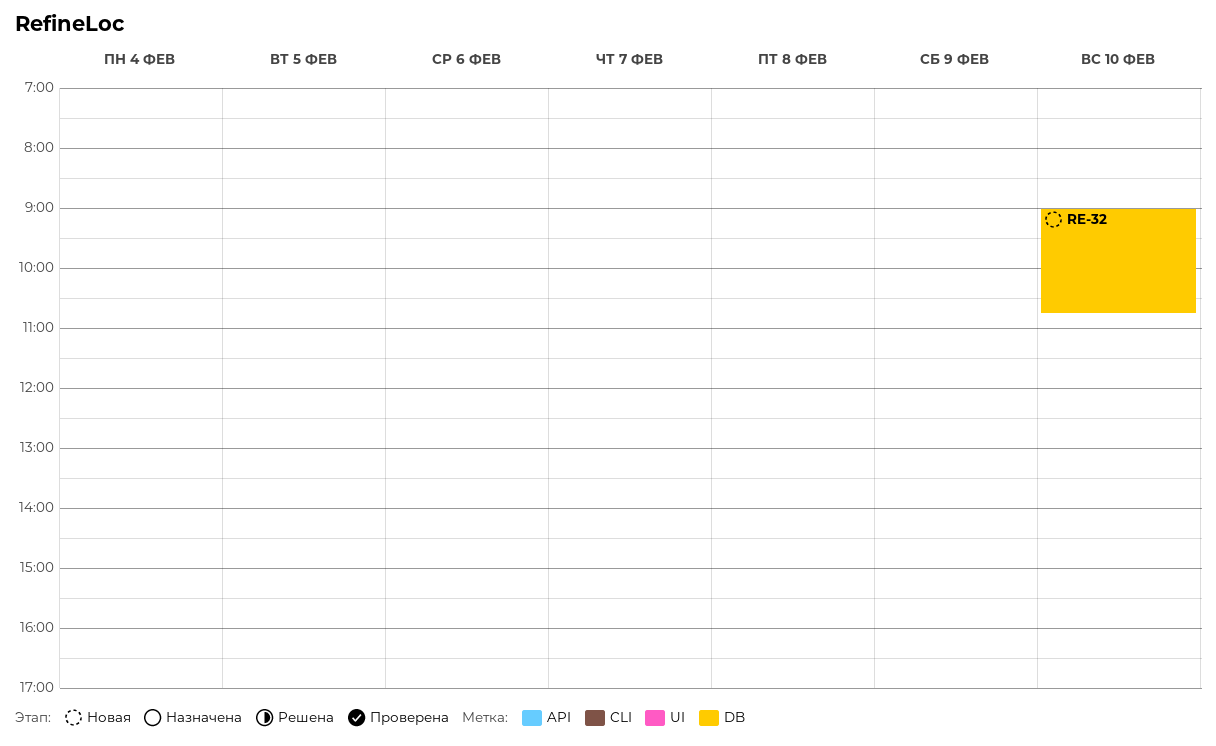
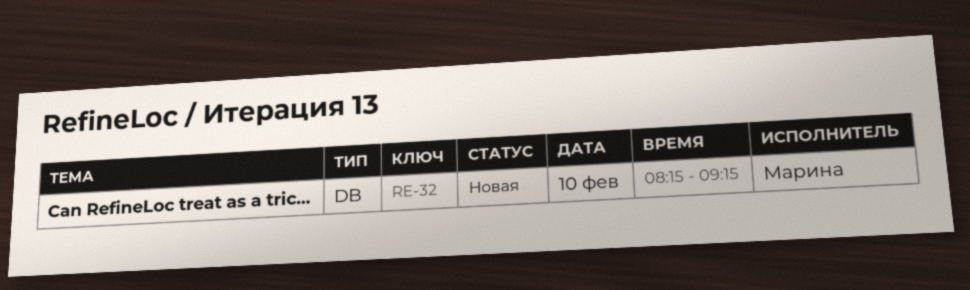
RE-32, begins: 09:00 -> 08:15
RE-32, ends: 10:45 -> 09:15

